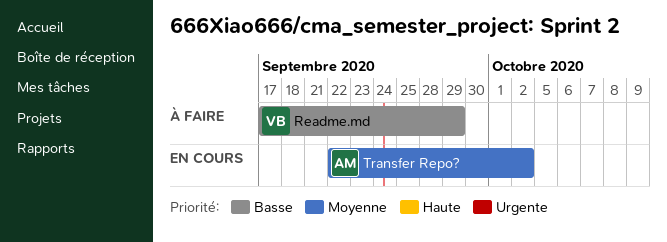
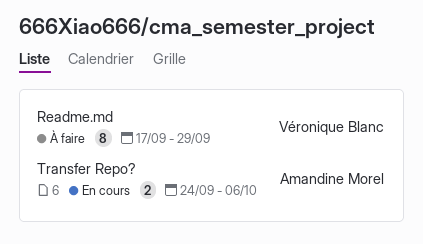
Transfer Repo?, start: Sep 22 -> Sep 24
Transfer Repo?, due: Oct 2 -> Oct 6

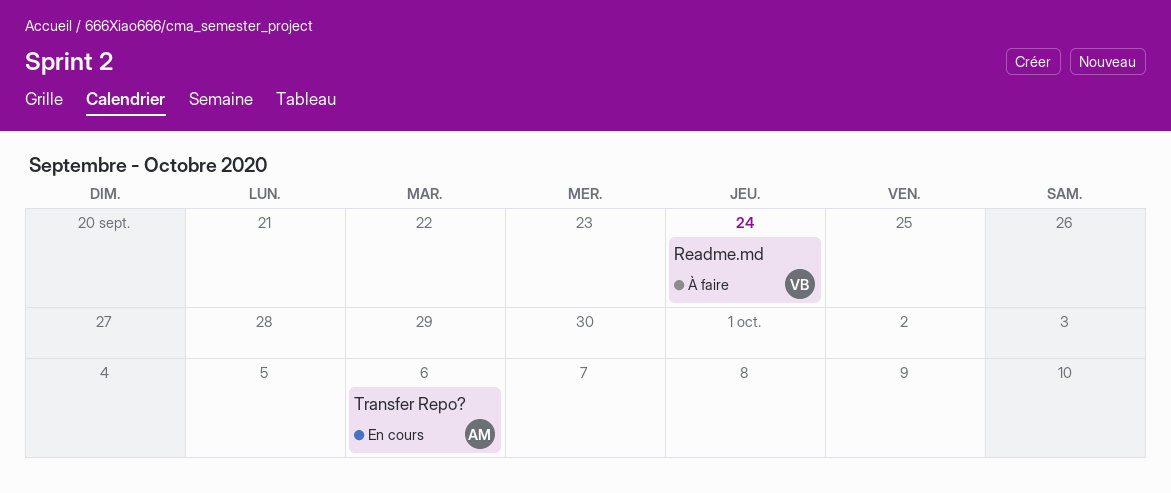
Readme.md, due: Sep 29 -> Sep 24

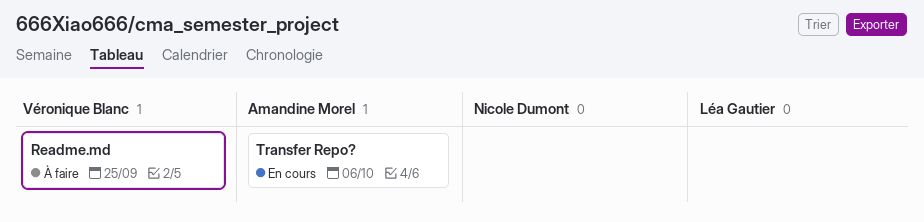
Readme.md, due: Sep 24 -> Sep 25

